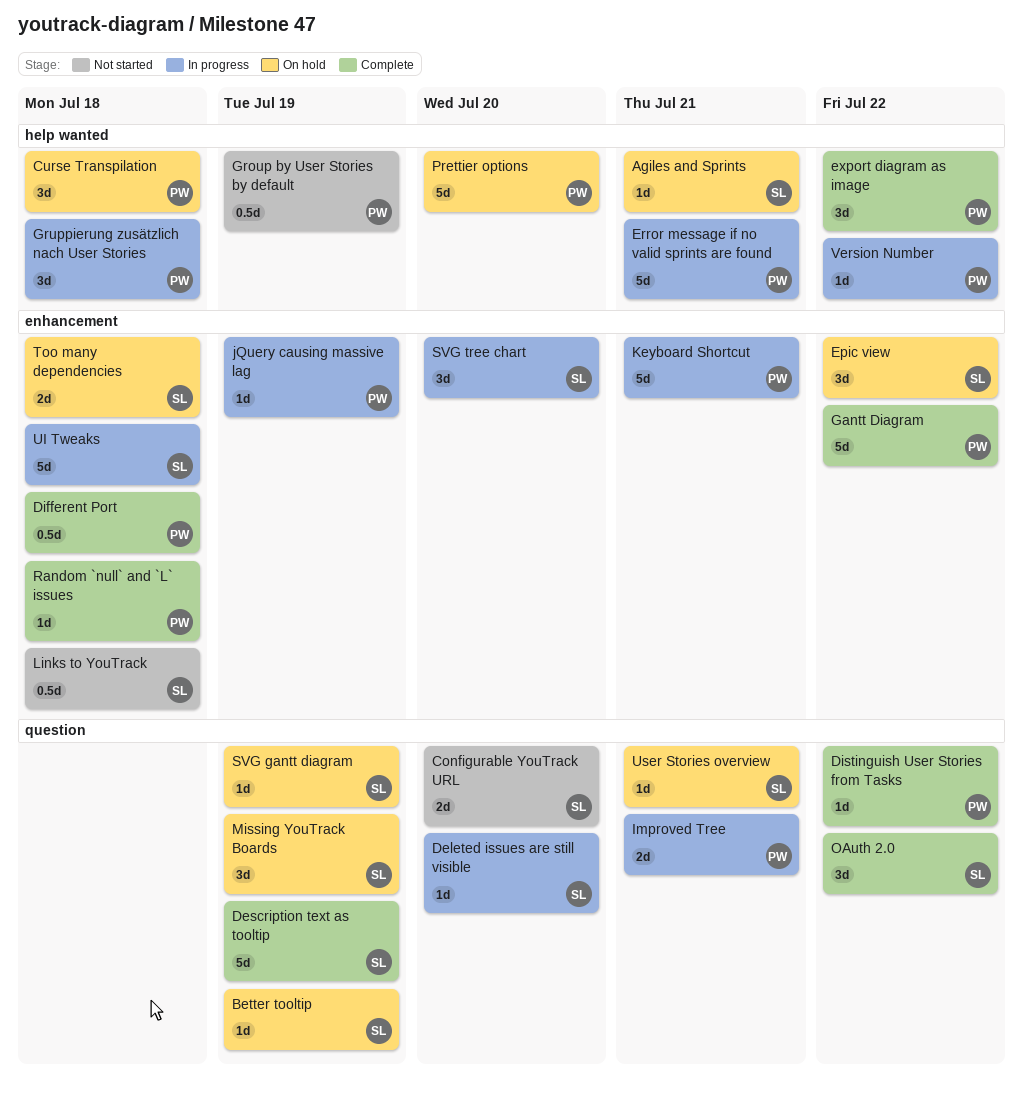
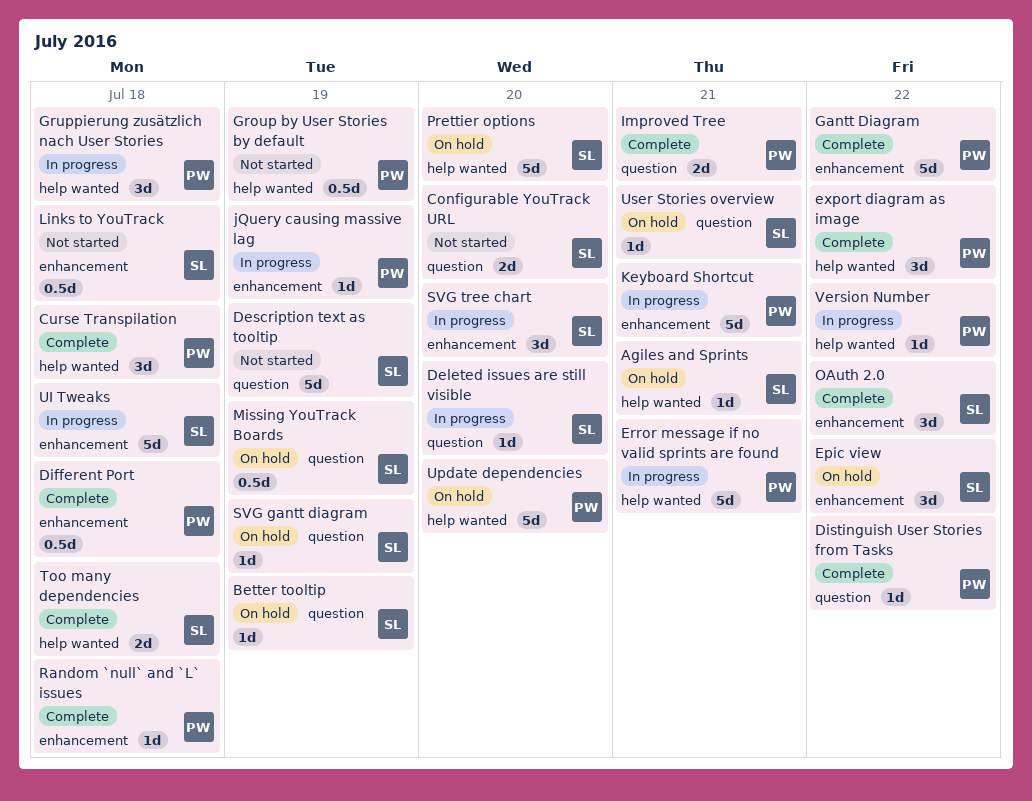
Curse Transpilation, status: On hold -> Complete
Description text as tooltip, status: Complete -> Not started
Improved Tree, status: In progress -> Complete
Missing YouTrack Boards, estimate: 3d -> 0.5d
OAuth 2.0, label: question -> enhancement
Prettier options, owner: PW -> SL
Too many dependencies, status: On hold -> Complete
Too many dependencies, label: enhancement -> help wanted
Update dependencies: none -> present

